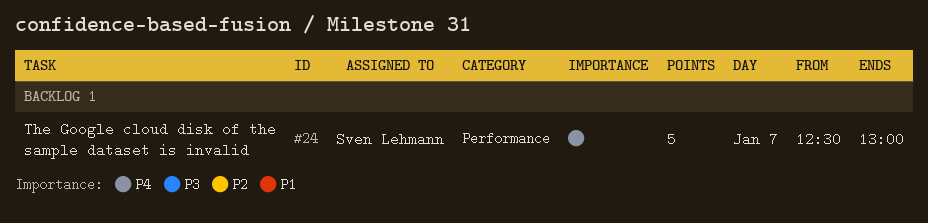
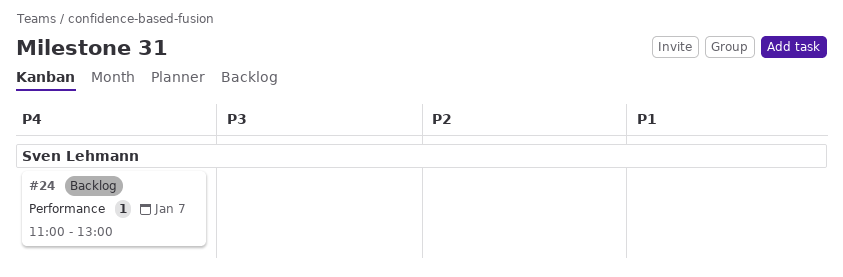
#24, estimate: 5 -> 1
#24, begins: 12:30 -> 11:00

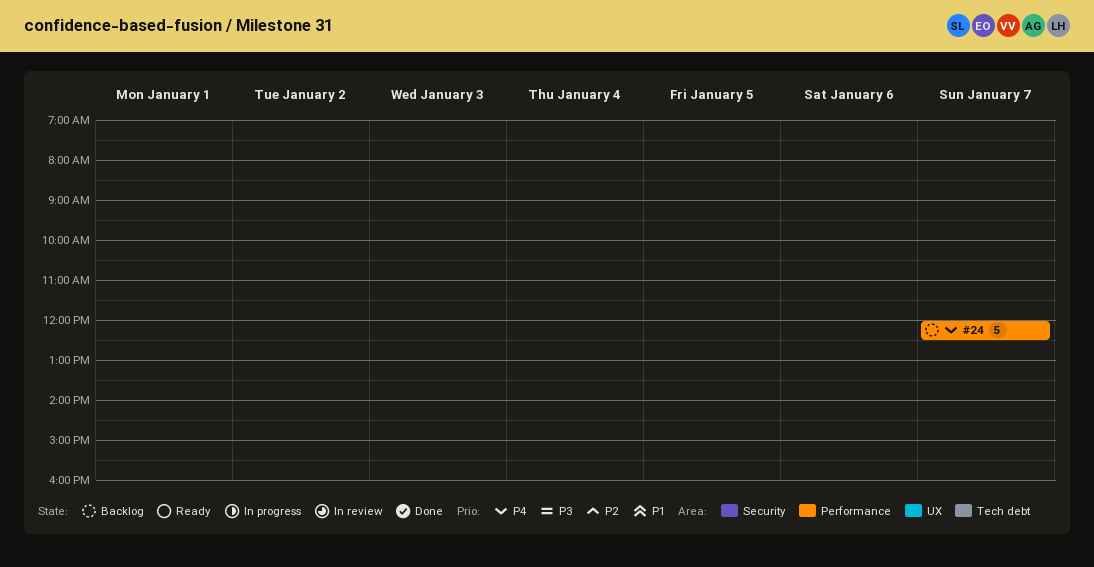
#24, estimate: 1 -> 5
#24, begins: 11:00 -> 12:00
#24, ends: 13:00 -> 12:30

